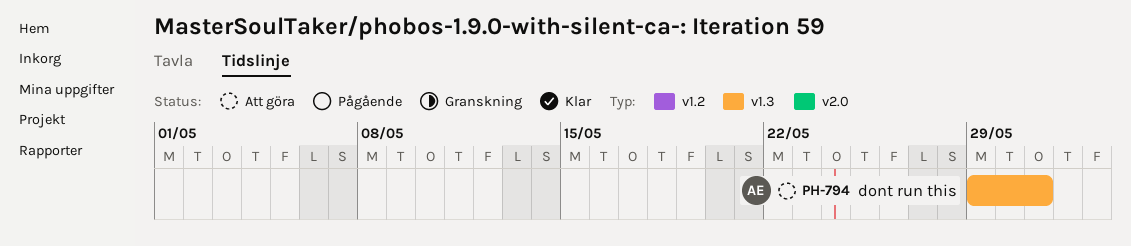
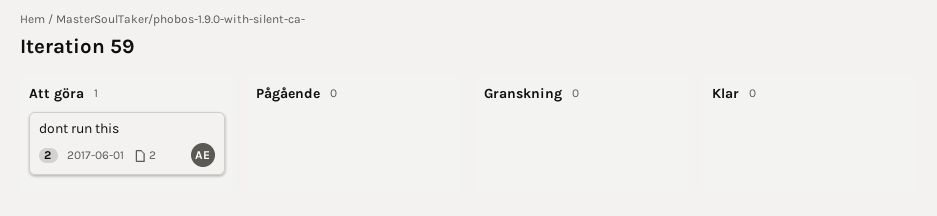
dont run this, due: May 31 -> Jun 1

